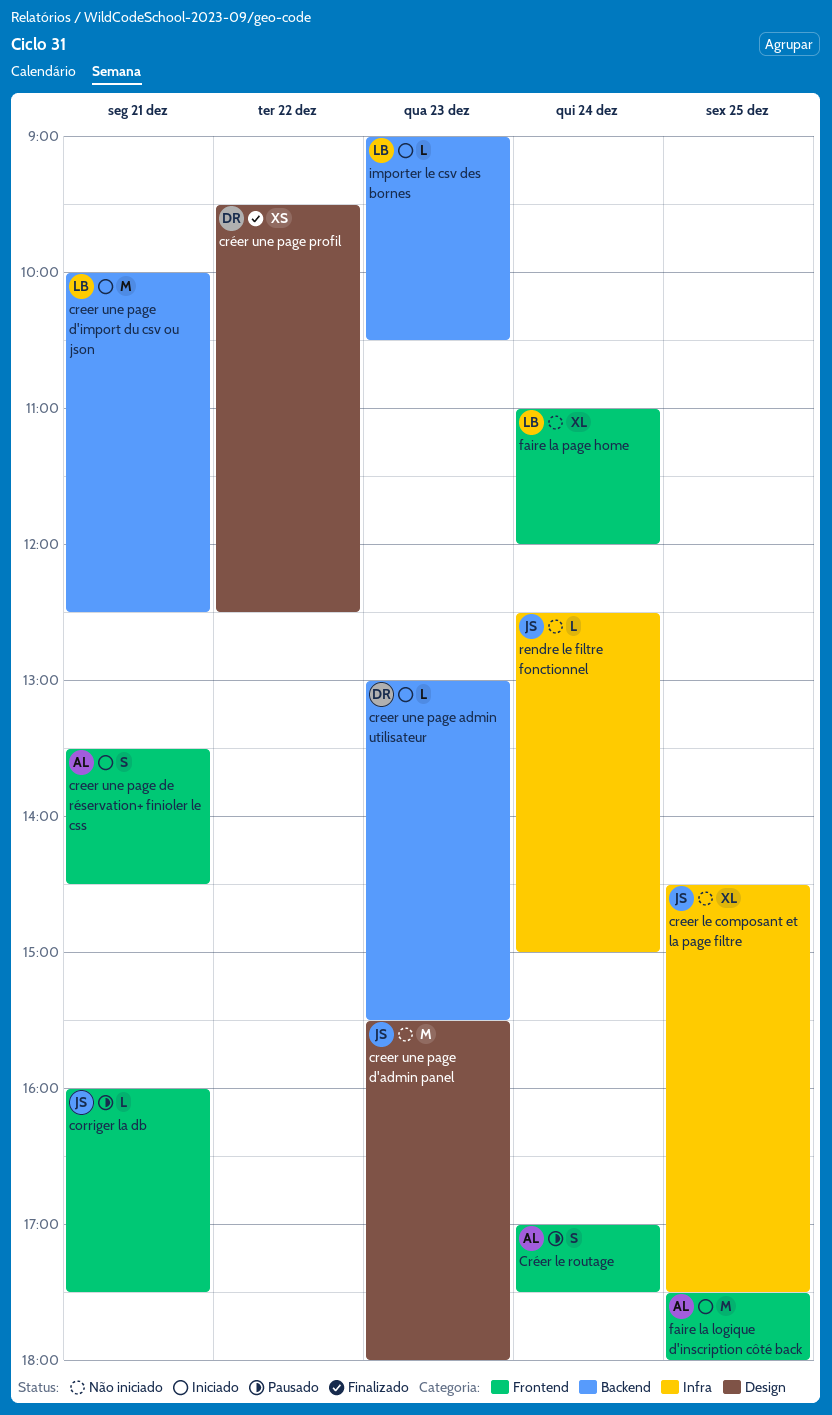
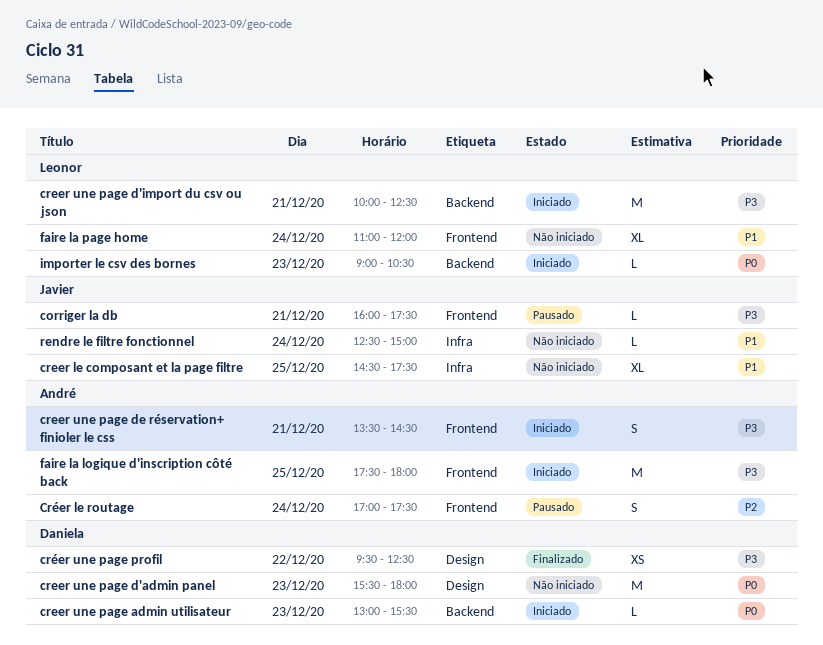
creer une page d'admin panel, owner: Javier -> Daniela

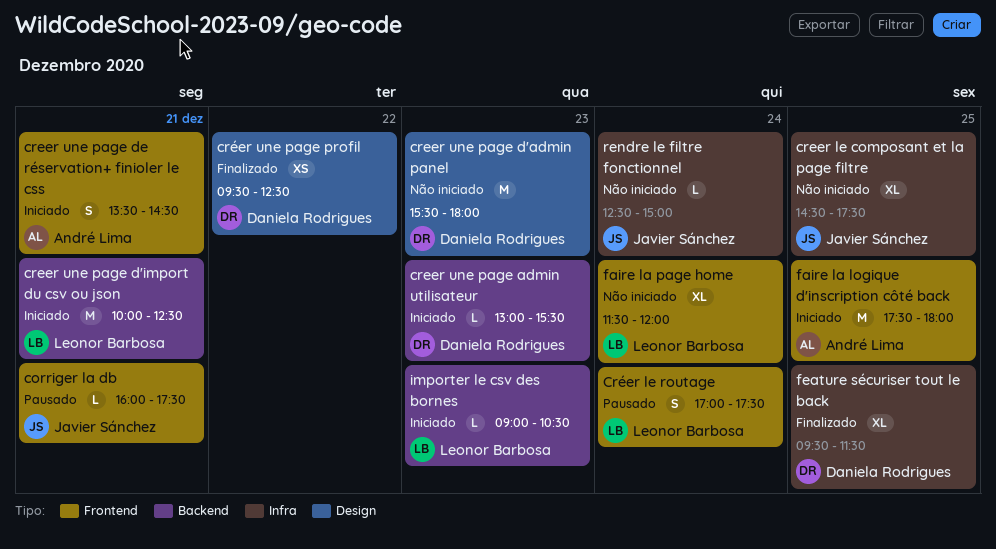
Créer le routage, owner: André Lima -> Leonor Barbosa
faire la page home, begins: 11:00 -> 11:30
feature sécuriser tout le back: none -> present

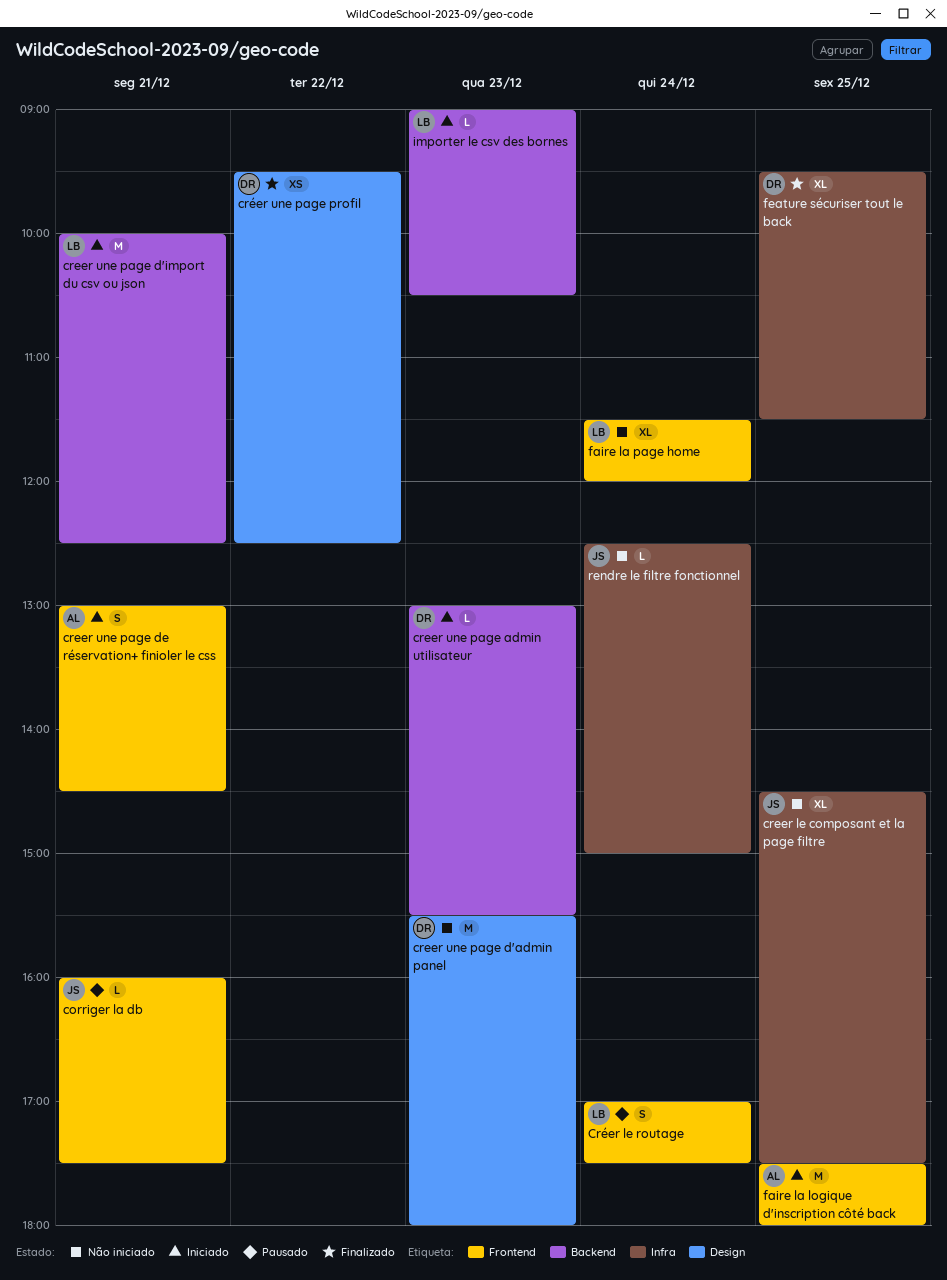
creer une page de réservation+ finioler le css, begins: 13:30 -> 13:00

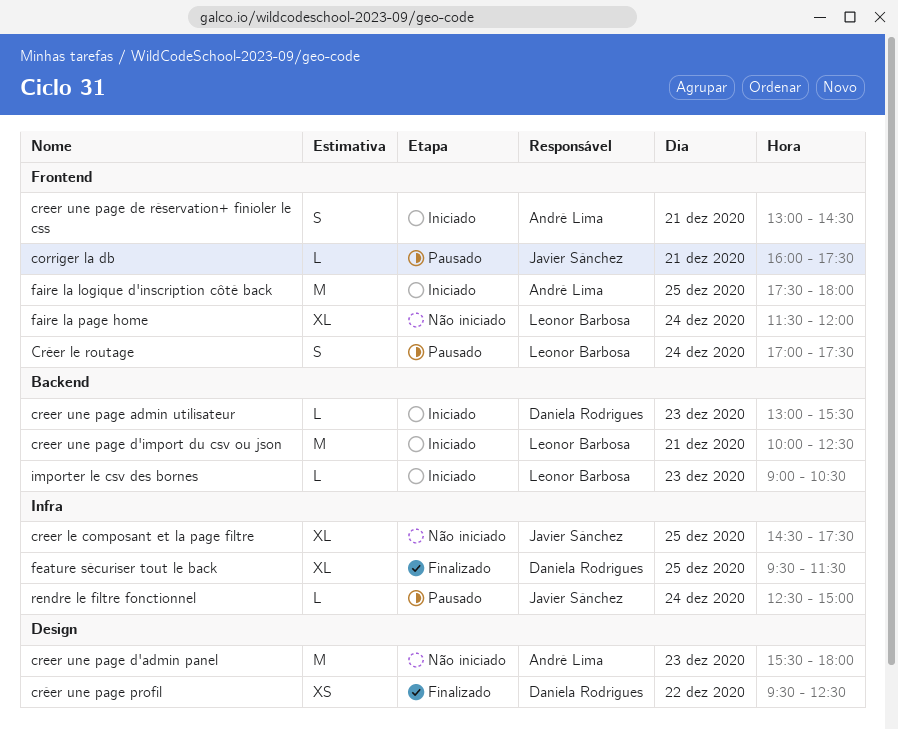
creer une page d'admin panel, owner: Daniela Rodrigues -> André Lima
rendre le filtre fonctionnel, status: Não iniciado -> Pausado

